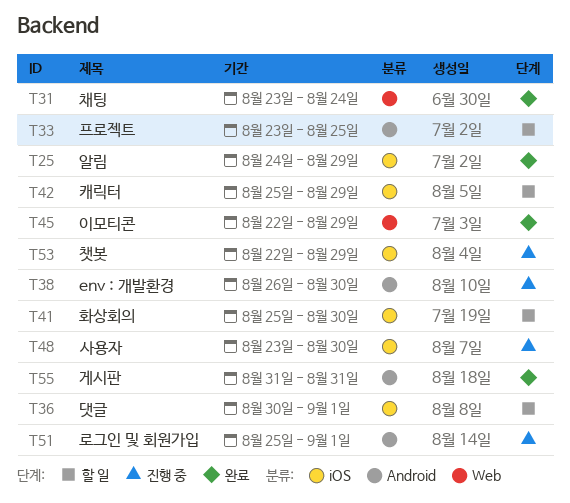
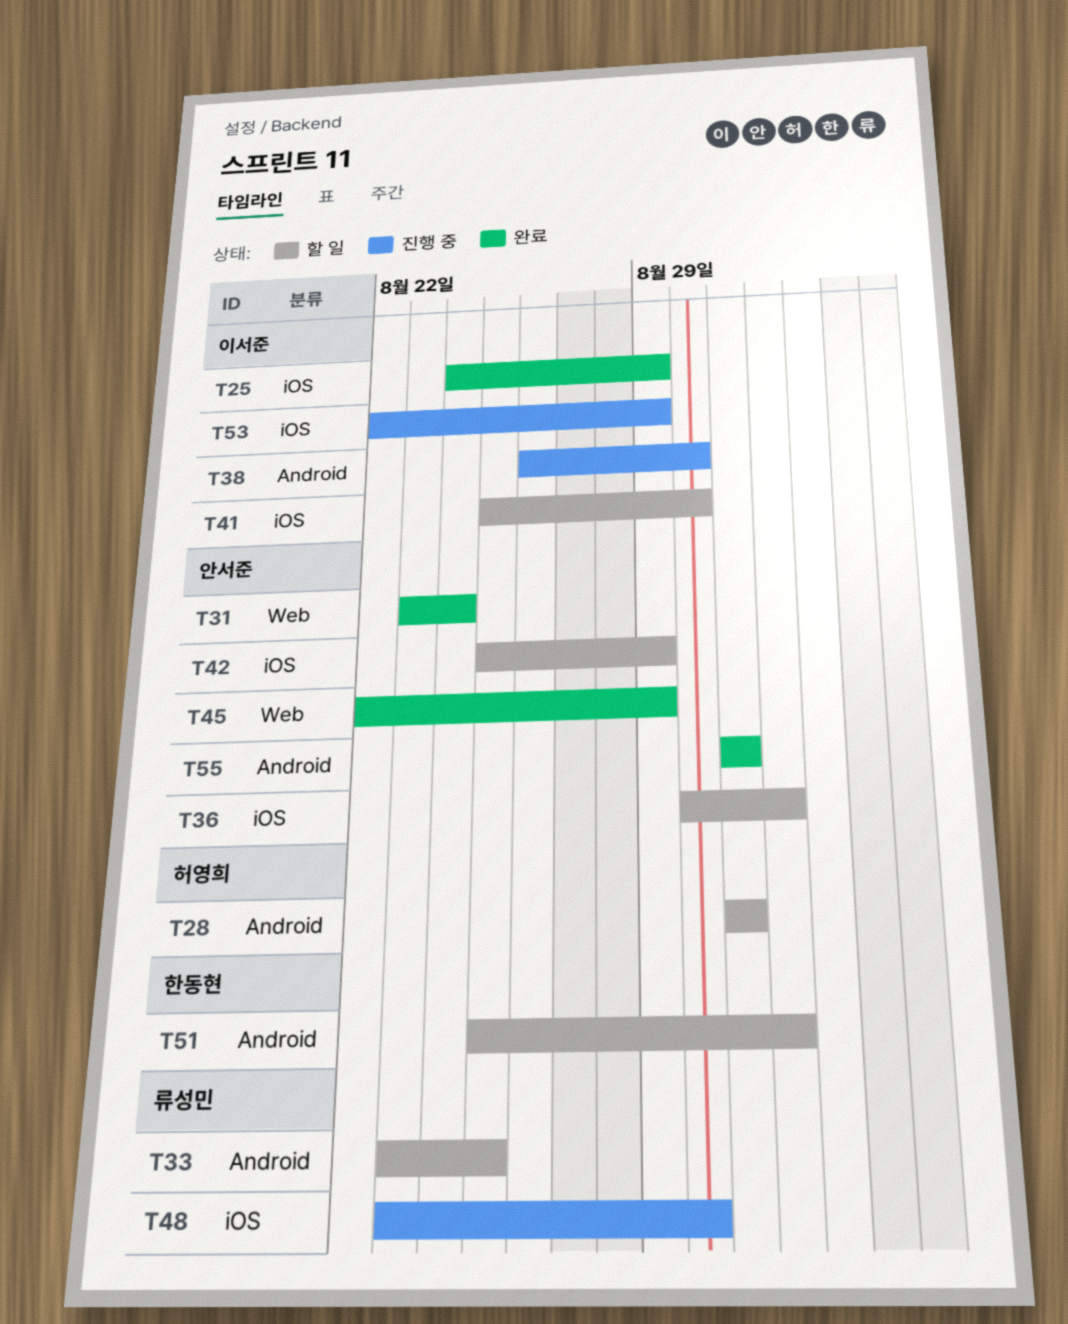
T28: none -> present
T51, status: 진행 중 -> 할 일

